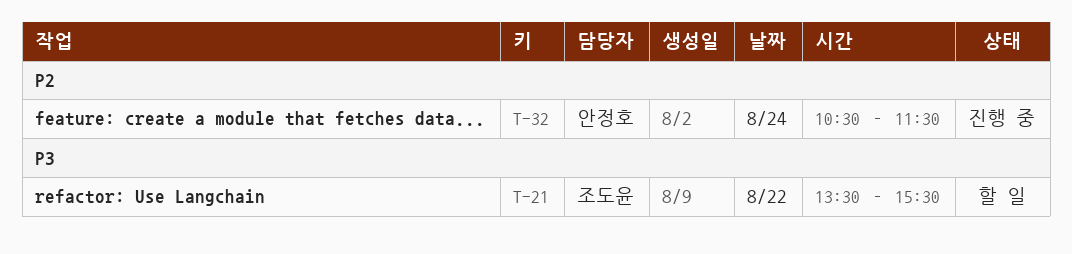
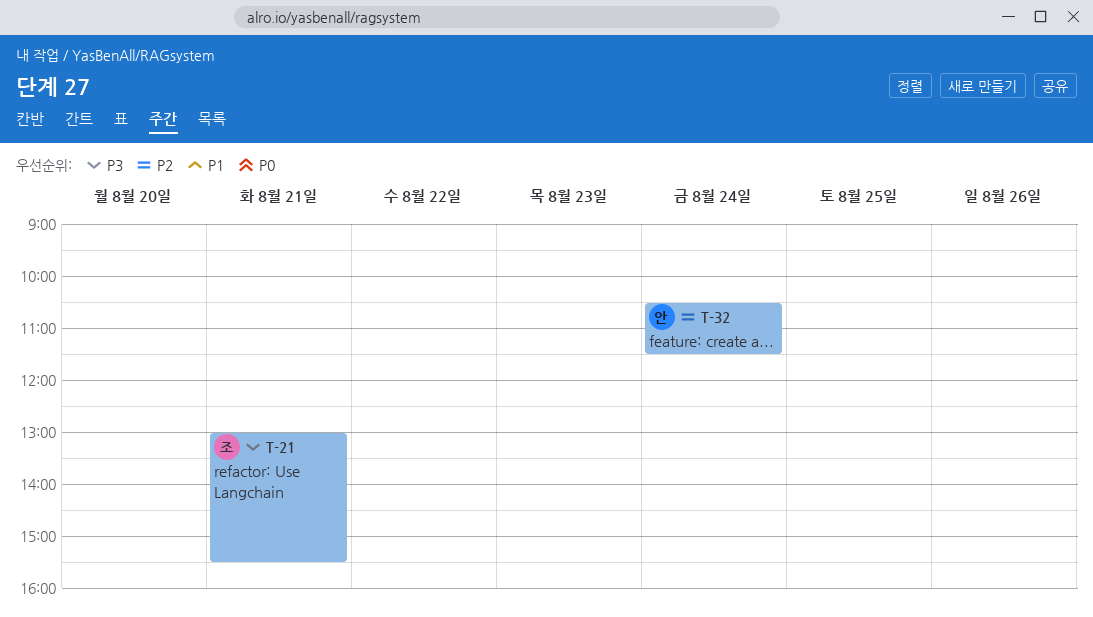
T-21, day: Aug 22 -> Aug 21
T-21, begins: 13:30 -> 13:00

